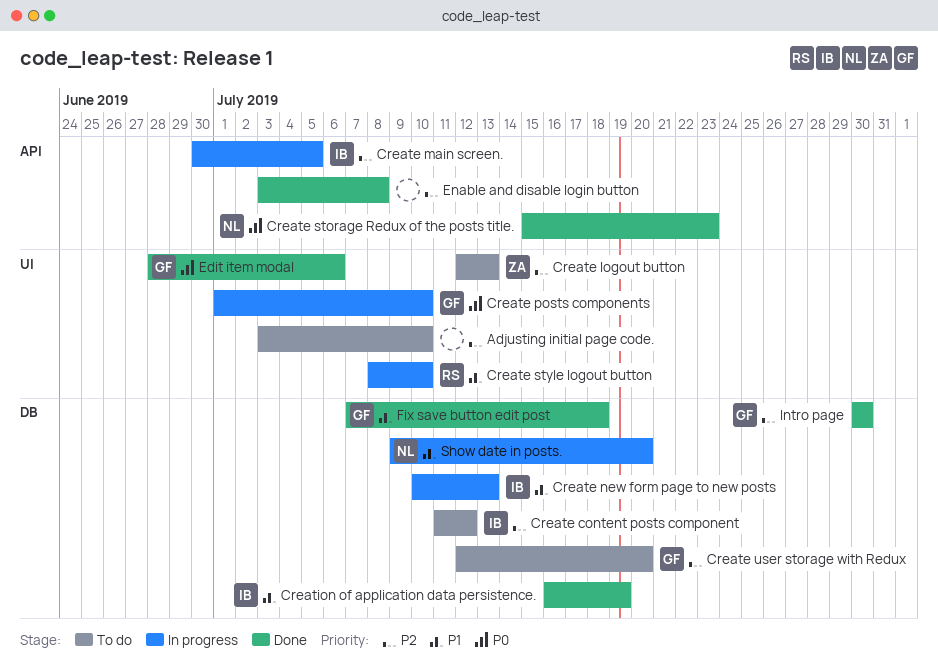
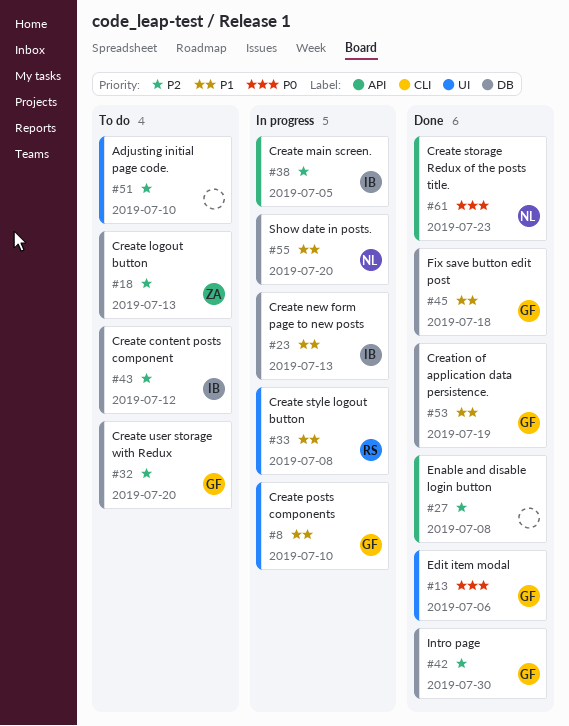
Create logout button, label: UI -> DB
Create posts components, priority: P0 -> P1
Create style logout button, due: Jul 10 -> Jul 8
Creation of application data persistence., owner: IB -> GF

